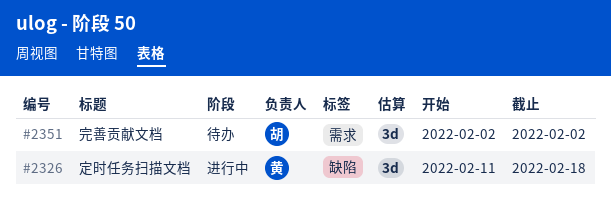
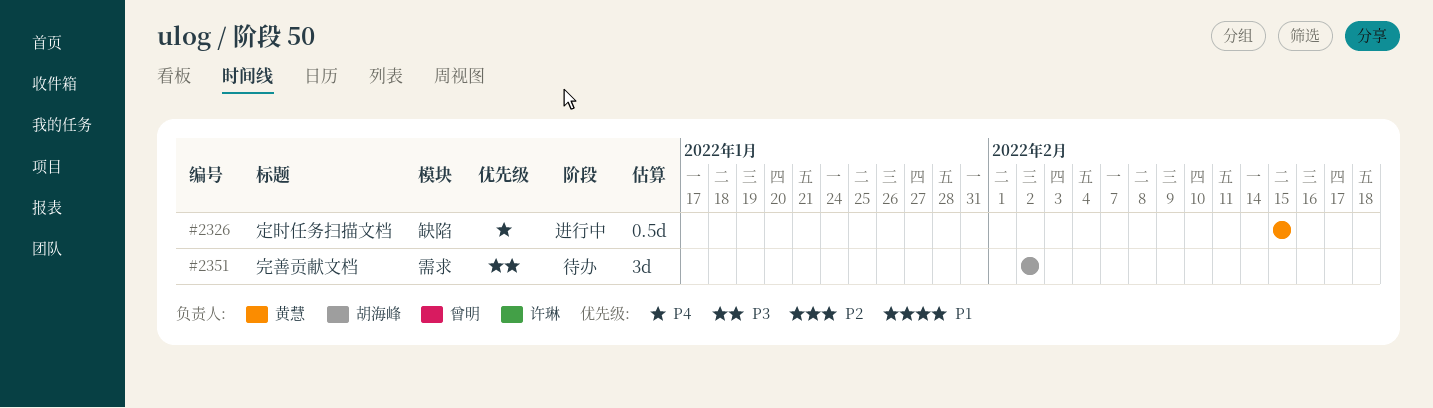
#2326, estimate: 3d -> 0.5d
#2326, start: Feb 11 -> Feb 15
#2326, due: Feb 18 -> Feb 15

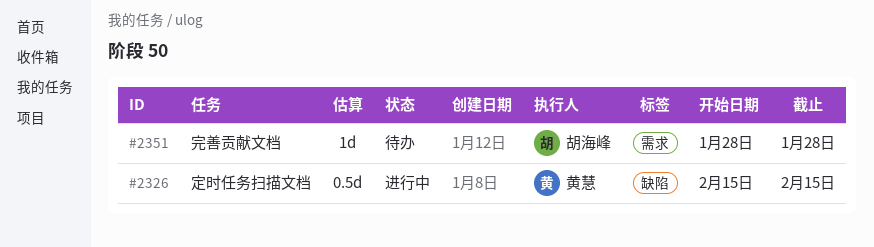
#2351, estimate: 3d -> 1d
#2351, start: Feb 2 -> Jan 28
#2351, due: Feb 2 -> Jan 28

